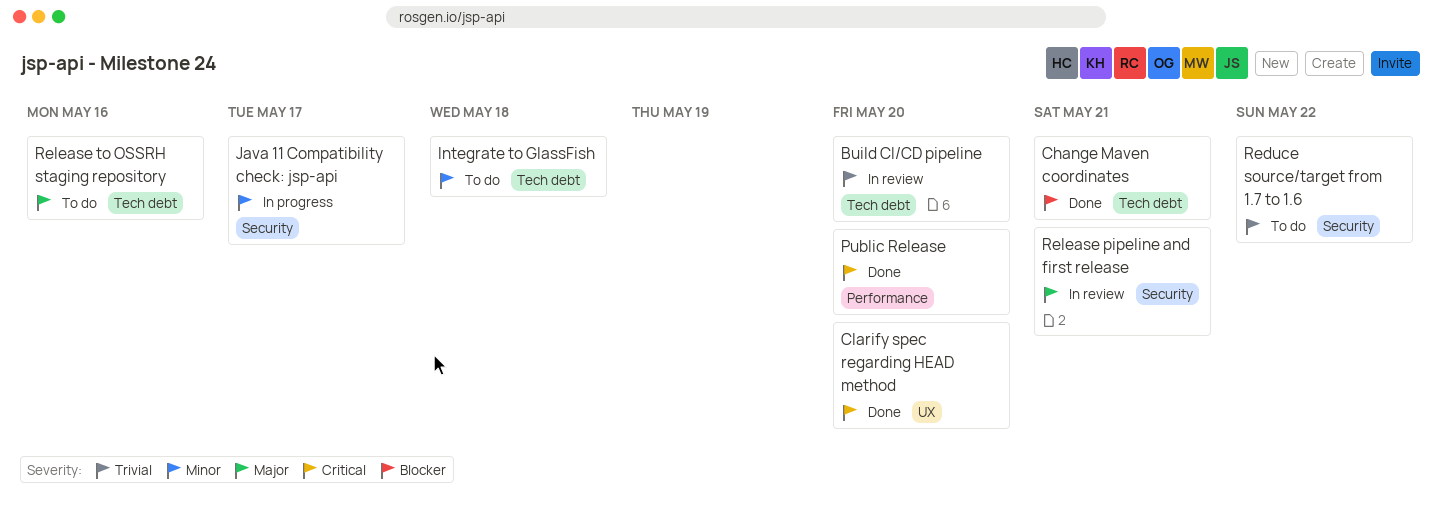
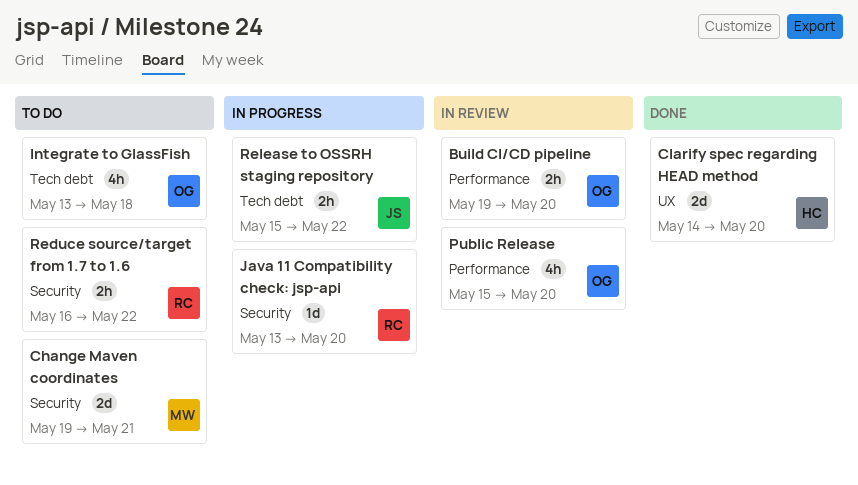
Build CI/CD pipeline, label: Tech debt -> Performance
Change Maven coordinates, status: Done -> To do
Change Maven coordinates, label: Tech debt -> Security
Java 11 Compatibility check: jsp-api, due: May 17 -> May 20
Public Release, status: Done -> In review
Release pipeline and first release: present -> none
Release to OSSRH staging repository, status: To do -> In progress
Release to OSSRH staging repository, due: May 16 -> May 22

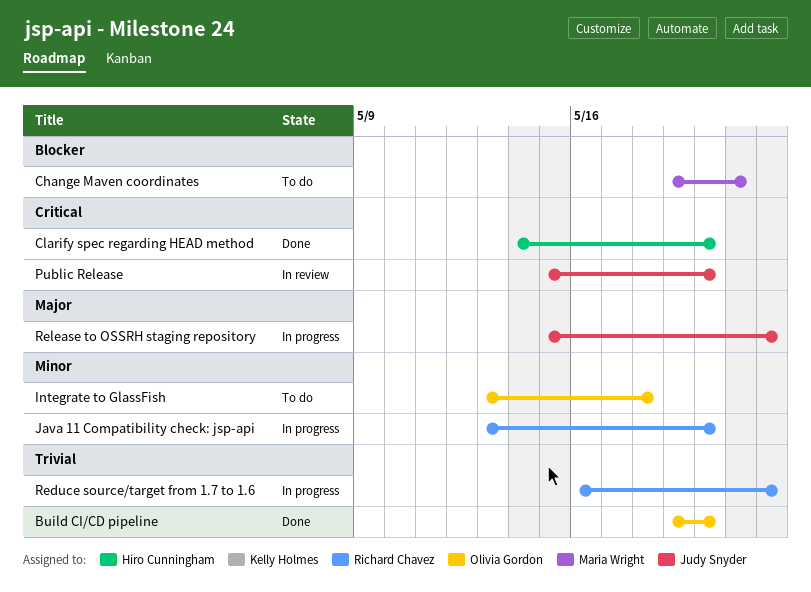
Build CI/CD pipeline, status: In review -> Done
Public Release, owner: Olivia Gordon -> Judy Snyder
Reduce source/target from 1.7 to 1.6, status: To do -> In progress

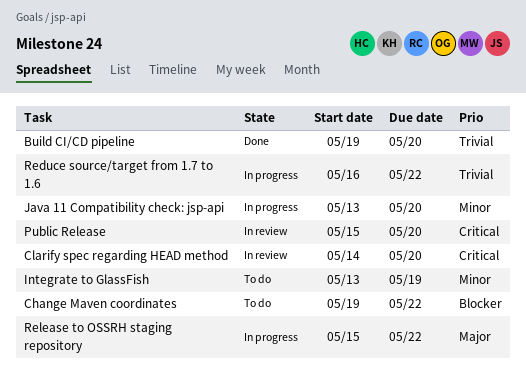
Change Maven coordinates, due: May 21 -> May 22
Clarify spec regarding HEAD method, status: Done -> In review
Integrate to GlassFish, due: May 18 -> May 19

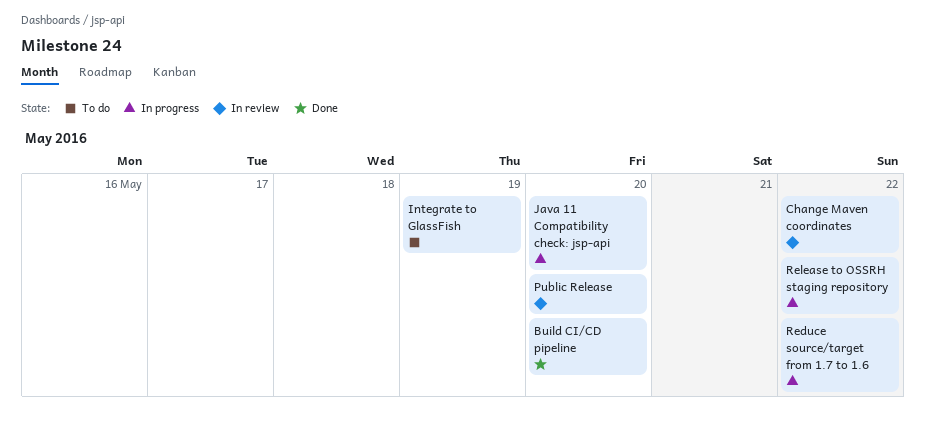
Change Maven coordinates, status: To do -> In review
Clarify spec regarding HEAD method: present -> none

